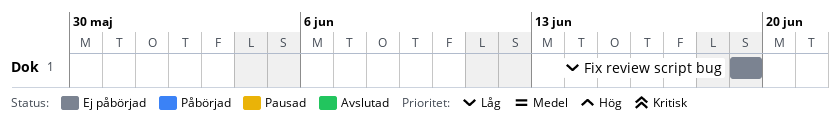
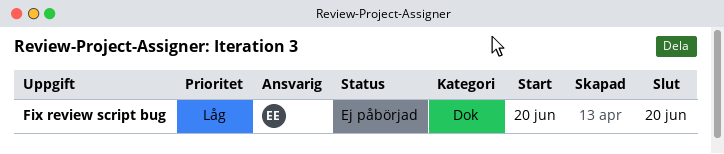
Fix review script bug, start: Jun 19 -> Jun 20
Fix review script bug, due: Jun 19 -> Jun 20

